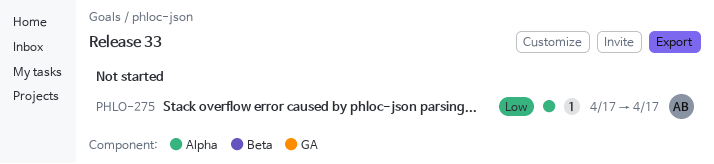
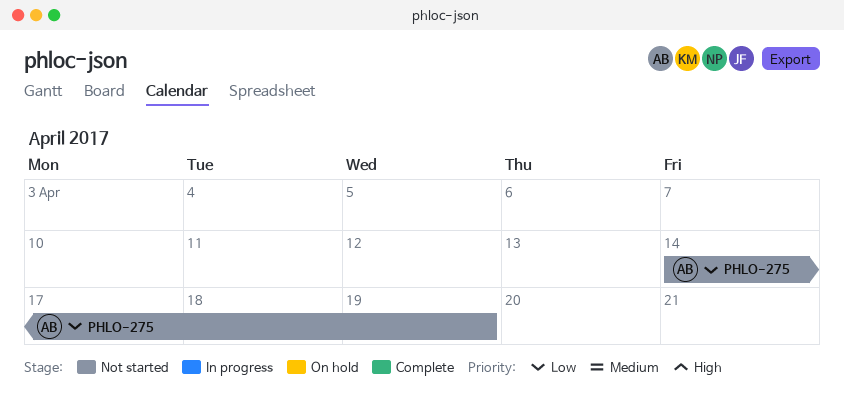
PHLO-275, start: Apr 17 -> Apr 14
PHLO-275, due: Apr 17 -> Apr 19

